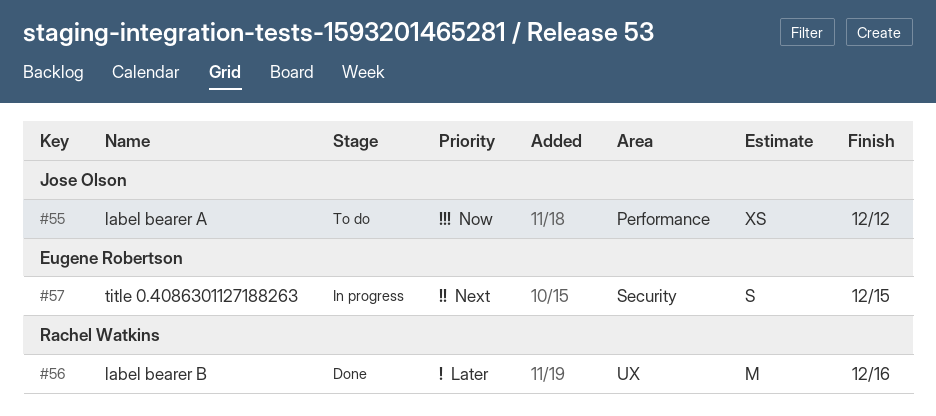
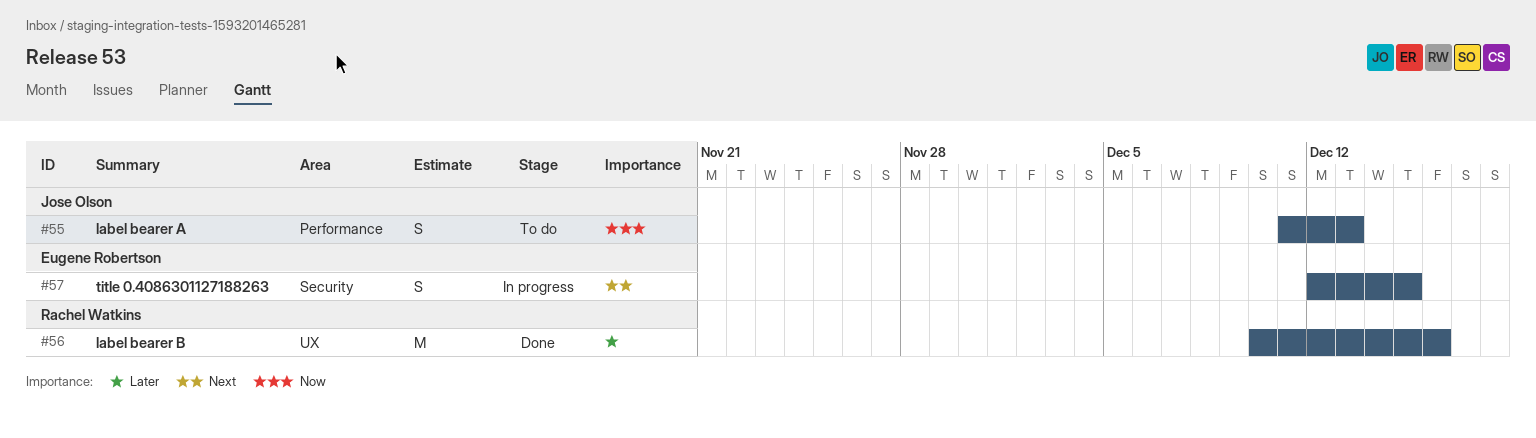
#55, estimate: XS -> S
#55, due: Dec 12 -> Dec 13

